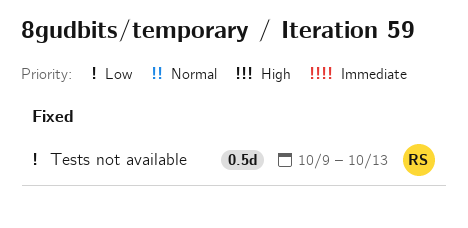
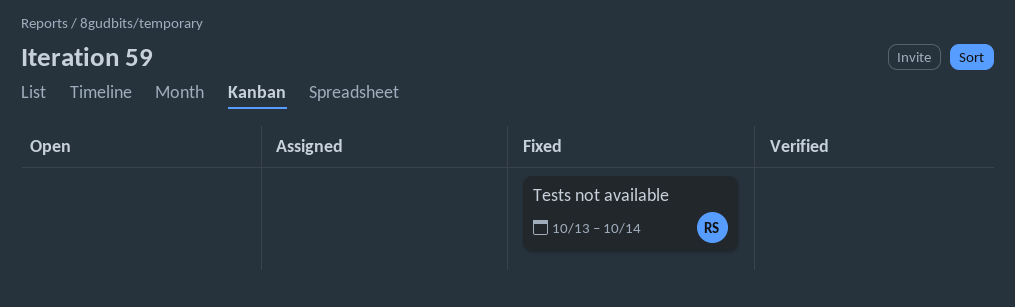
Tests not available, start: Oct 9 -> Oct 13
Tests not available, due: Oct 13 -> Oct 14

